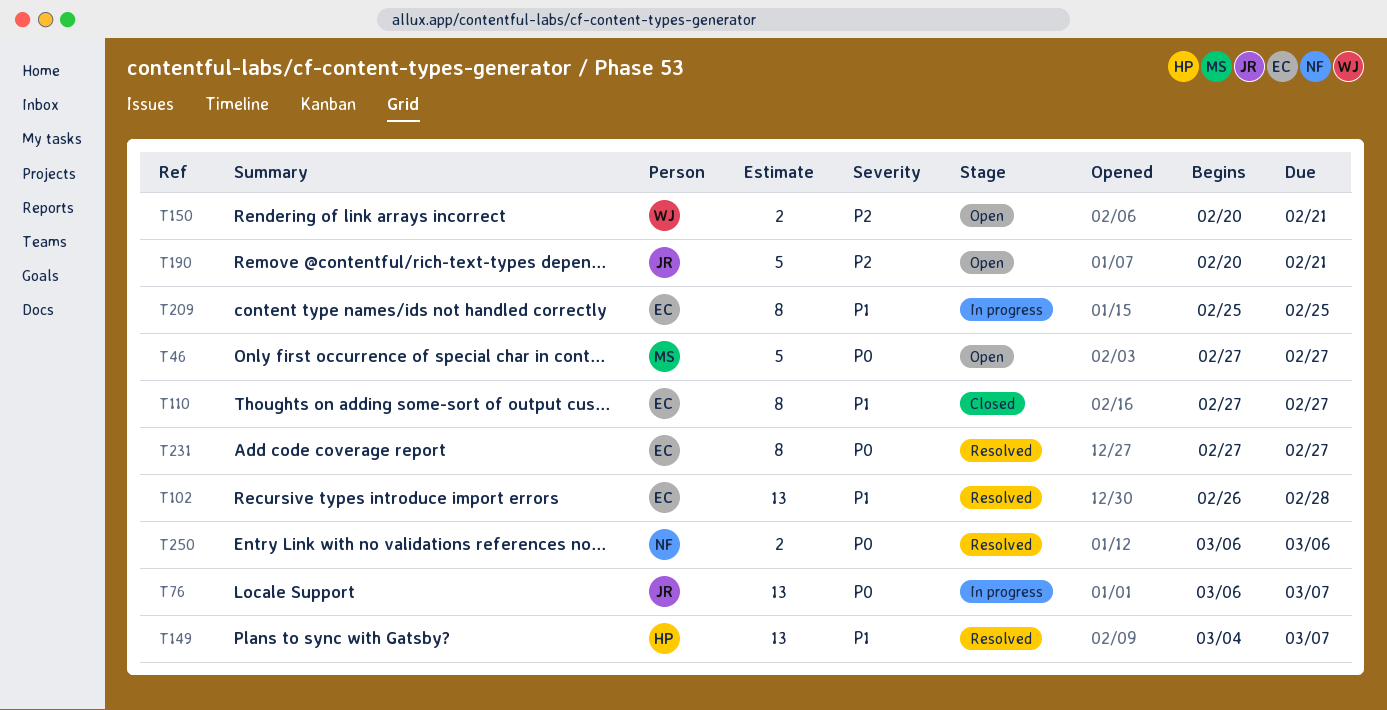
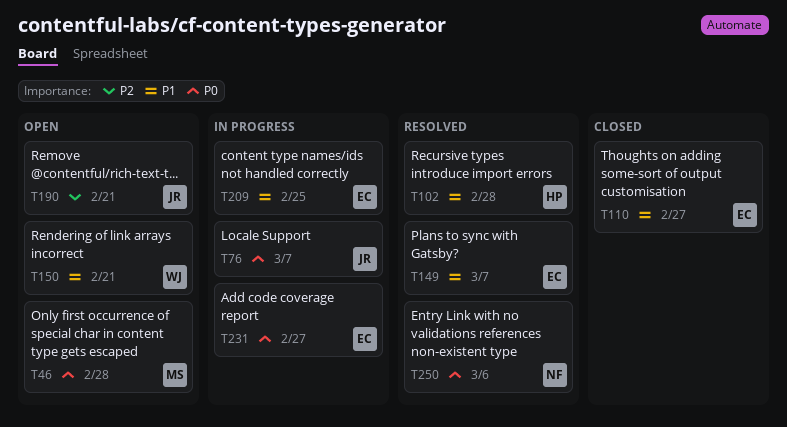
T46, due: Feb 27 -> Feb 28
T102, owner: EC -> HP
T149, owner: HP -> EC
T150, priority: P2 -> P1
T231, status: Resolved -> In progress

